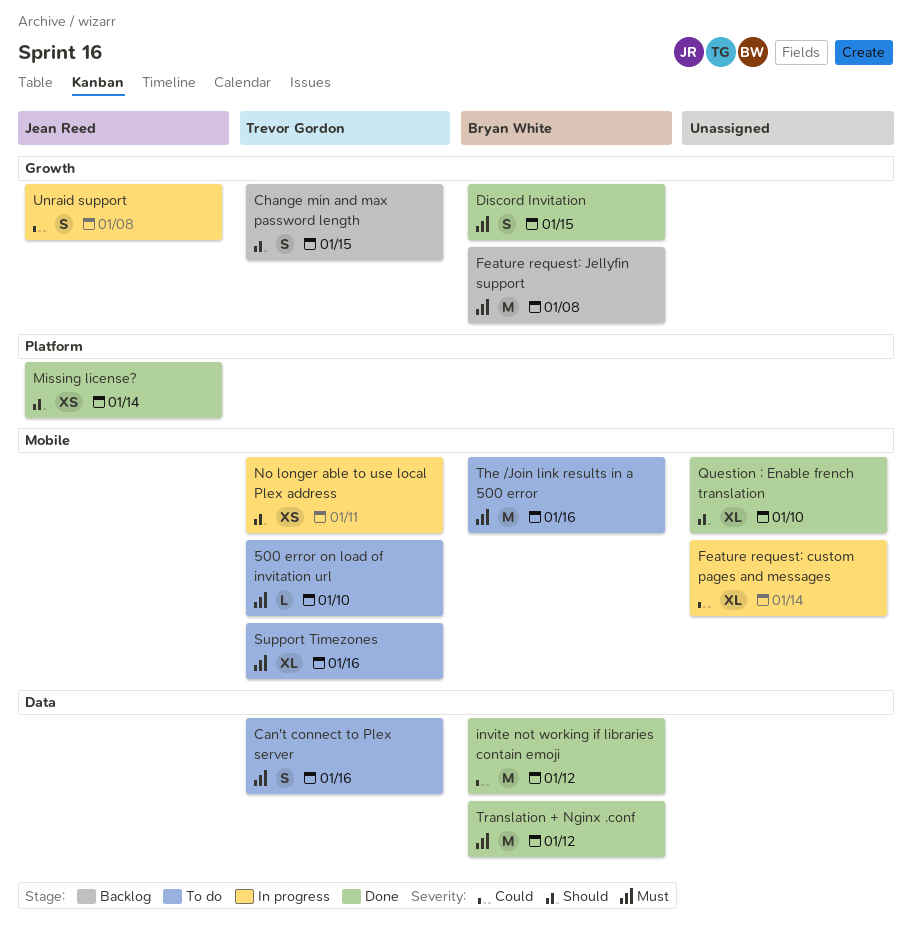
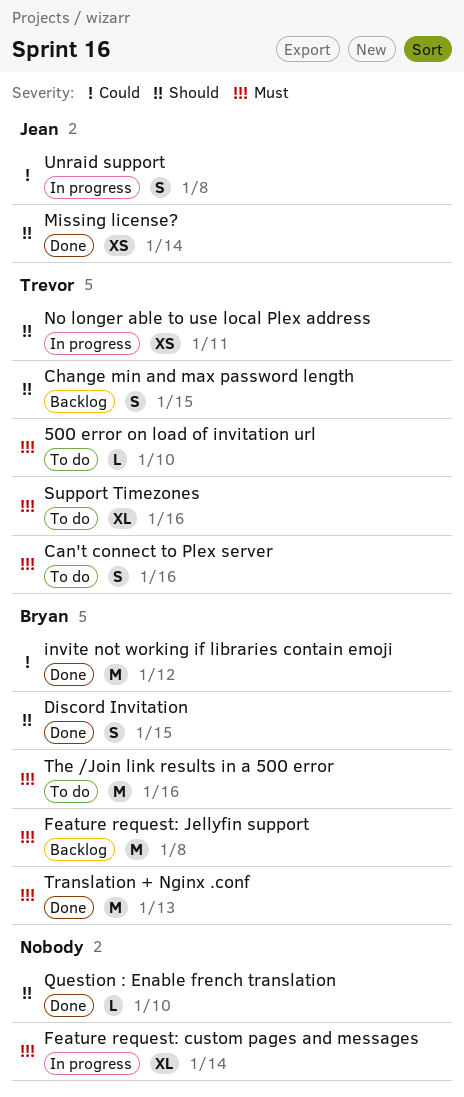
Discord Invitation, priority: Must -> Should
Feature request: custom pages and messages, priority: Could -> Must
Question : Enable french translation, estimate: XL -> L
Translation + Nginx .conf, due: Jan 12 -> Jan 13

